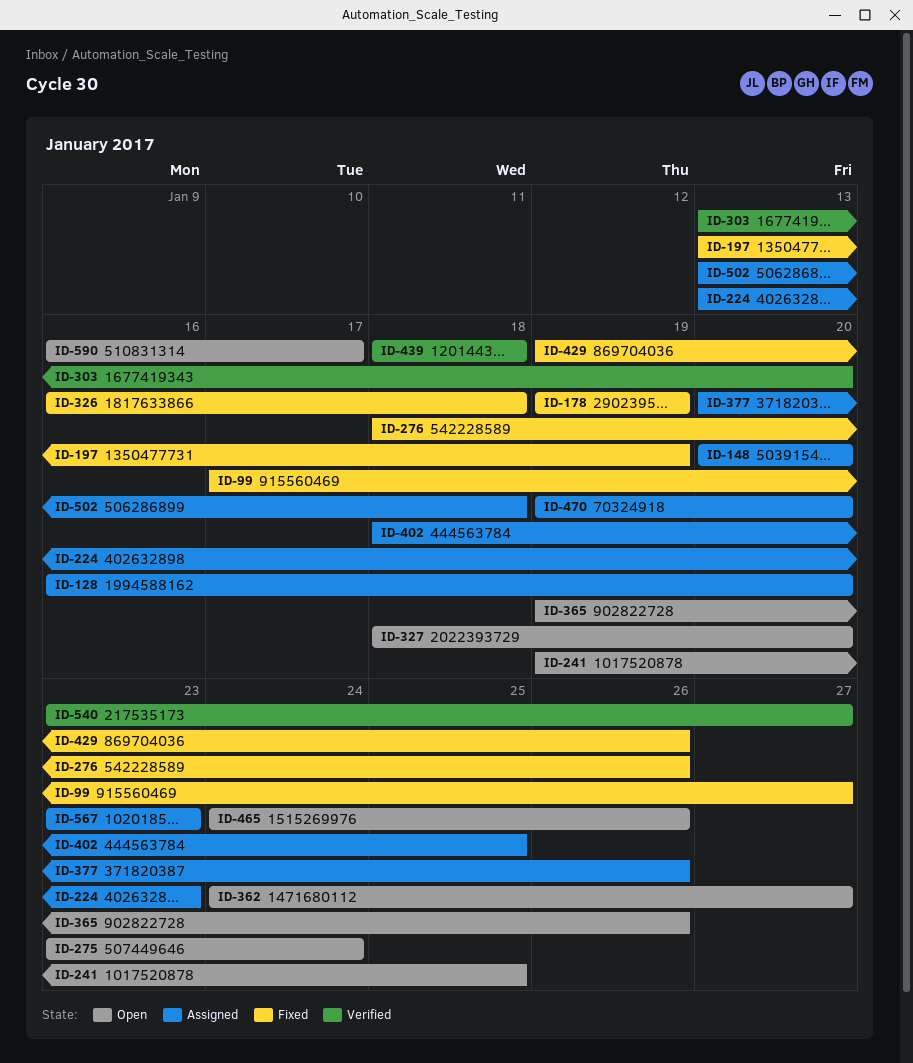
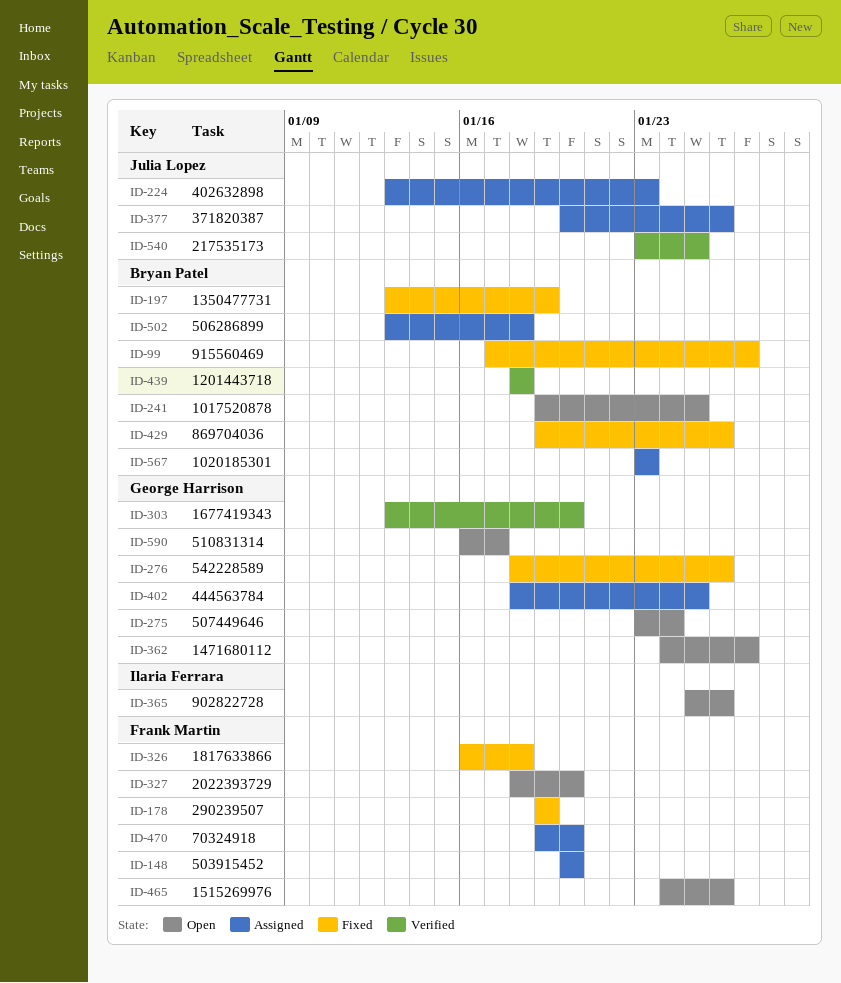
ID-128: present -> none
ID-365, start: Jan 19 -> Jan 25
ID-540, due: Jan 27 -> Jan 25

